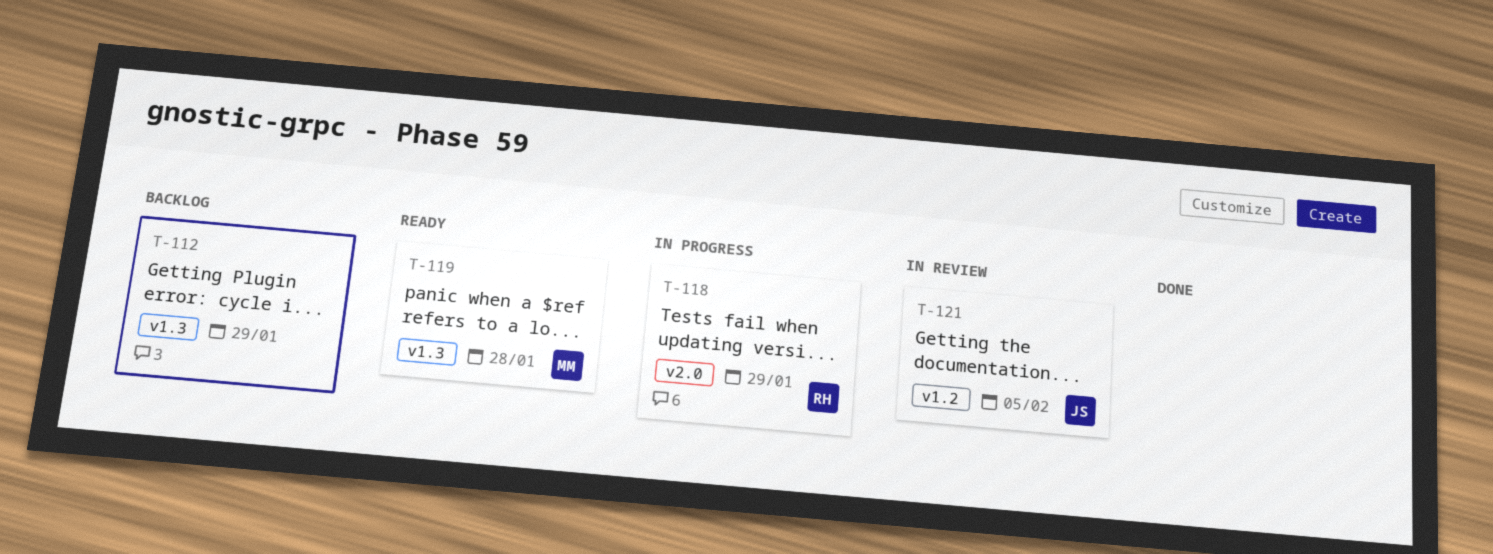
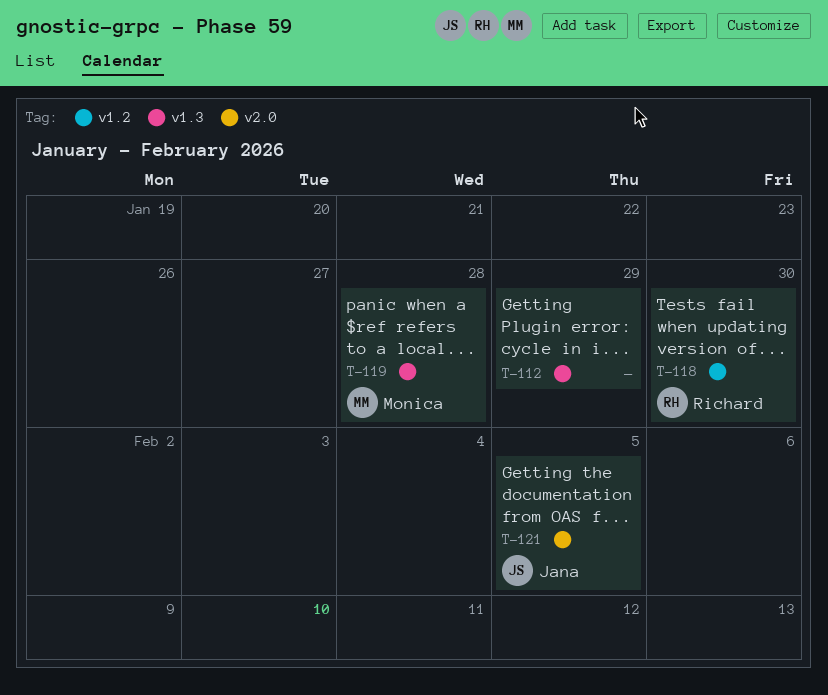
T-118, label: v2.0 -> v1.2
T-118, due: Jan 29 -> Jan 30
T-121, label: v1.2 -> v2.0

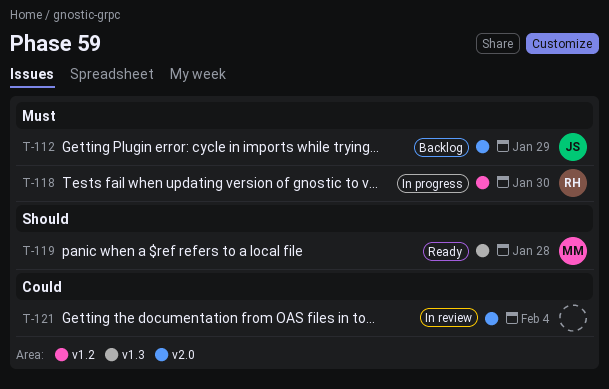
T-112, owner: none -> Jana
T-112, label: v1.3 -> v2.0
T-121, owner: Jana -> none
T-121, due: Feb 5 -> Feb 4

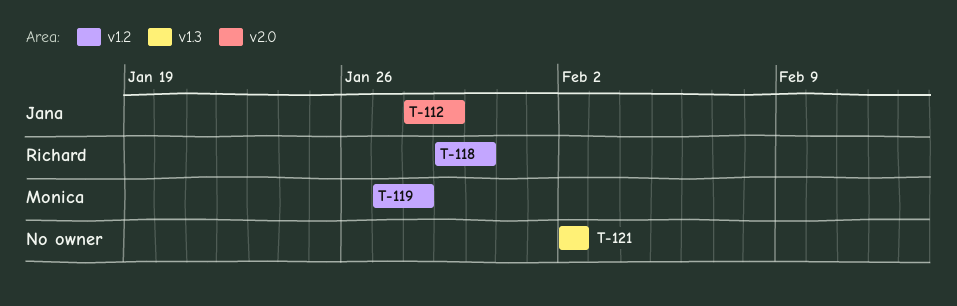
T-119, label: v1.3 -> v1.2
T-121, label: v2.0 -> v1.3
T-121, due: Feb 4 -> Feb 2

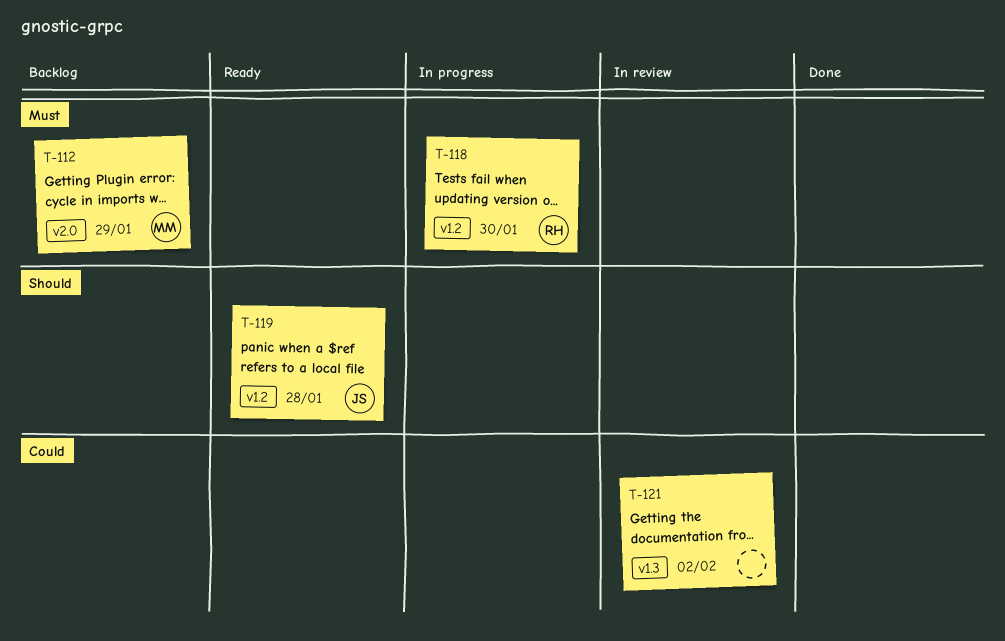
T-112, owner: Jana -> Monica
T-119, owner: Monica -> Jana

